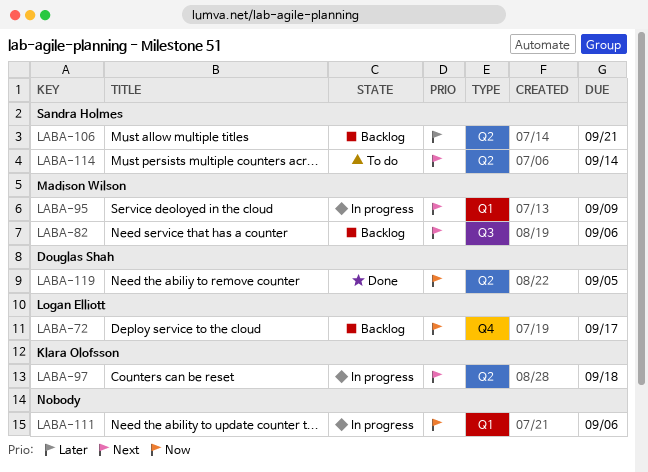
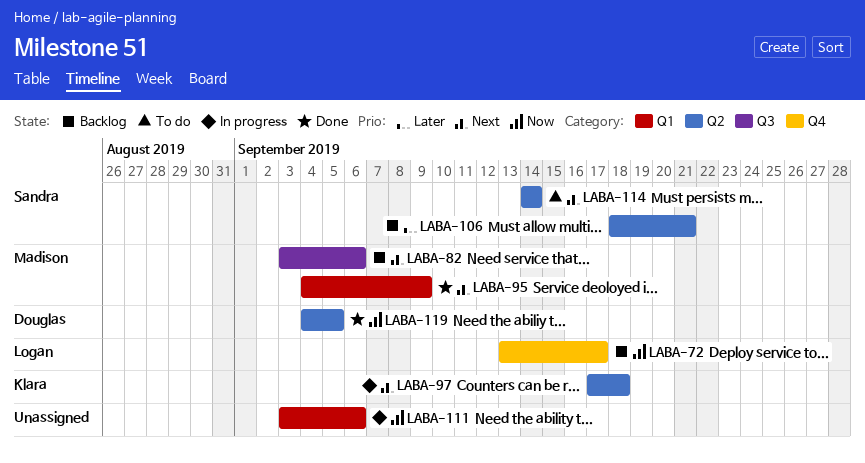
LABA-95, status: In progress -> Done

